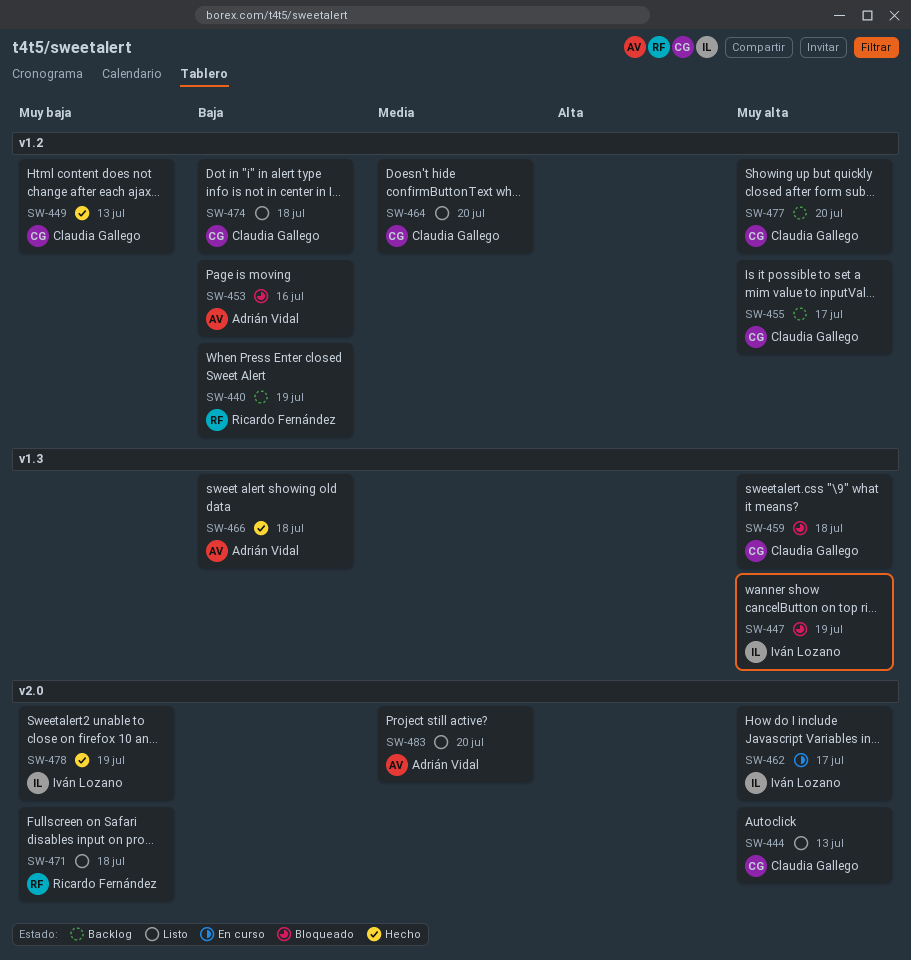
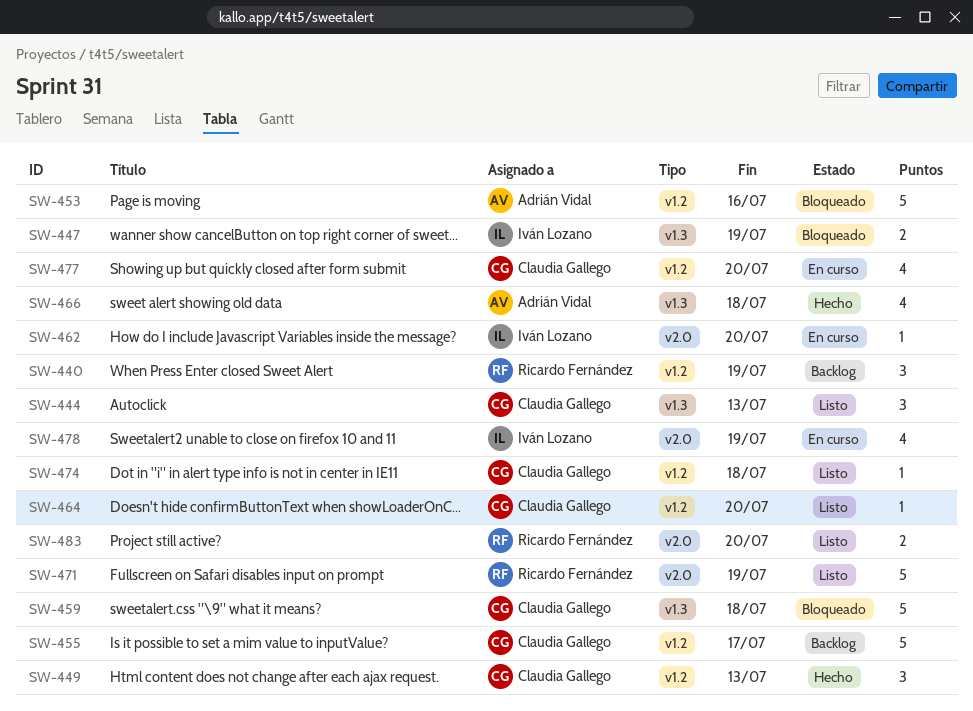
SW-444, label: v2.0 -> v1.3
SW-462, due: Jul 17 -> Jul 20
SW-471, due: Jul 18 -> Jul 19
SW-477, status: Backlog -> En curso
SW-478, status: Hecho -> En curso
SW-483, owner: Adrián Vidal -> Ricardo Fernández

